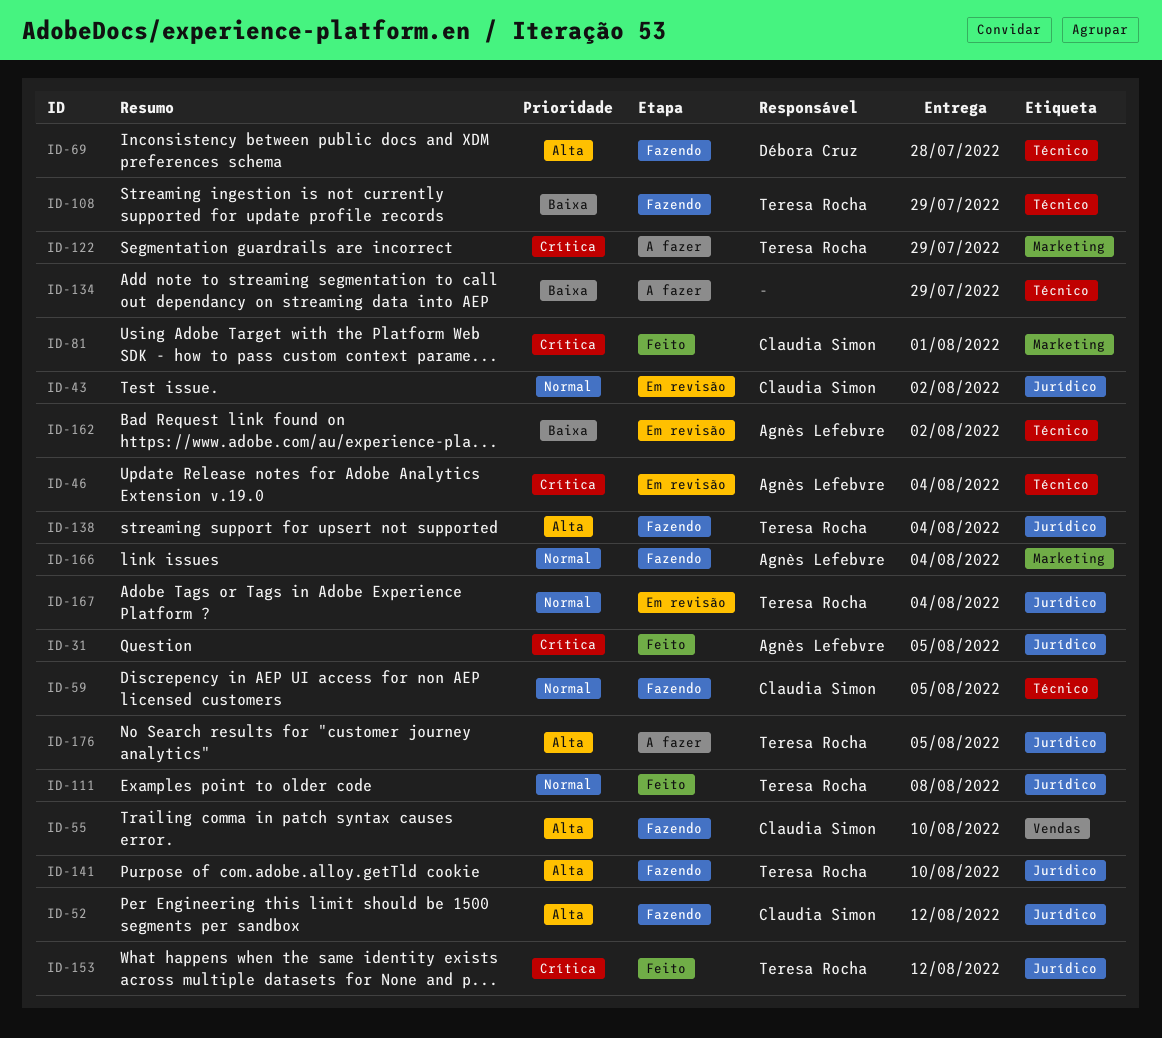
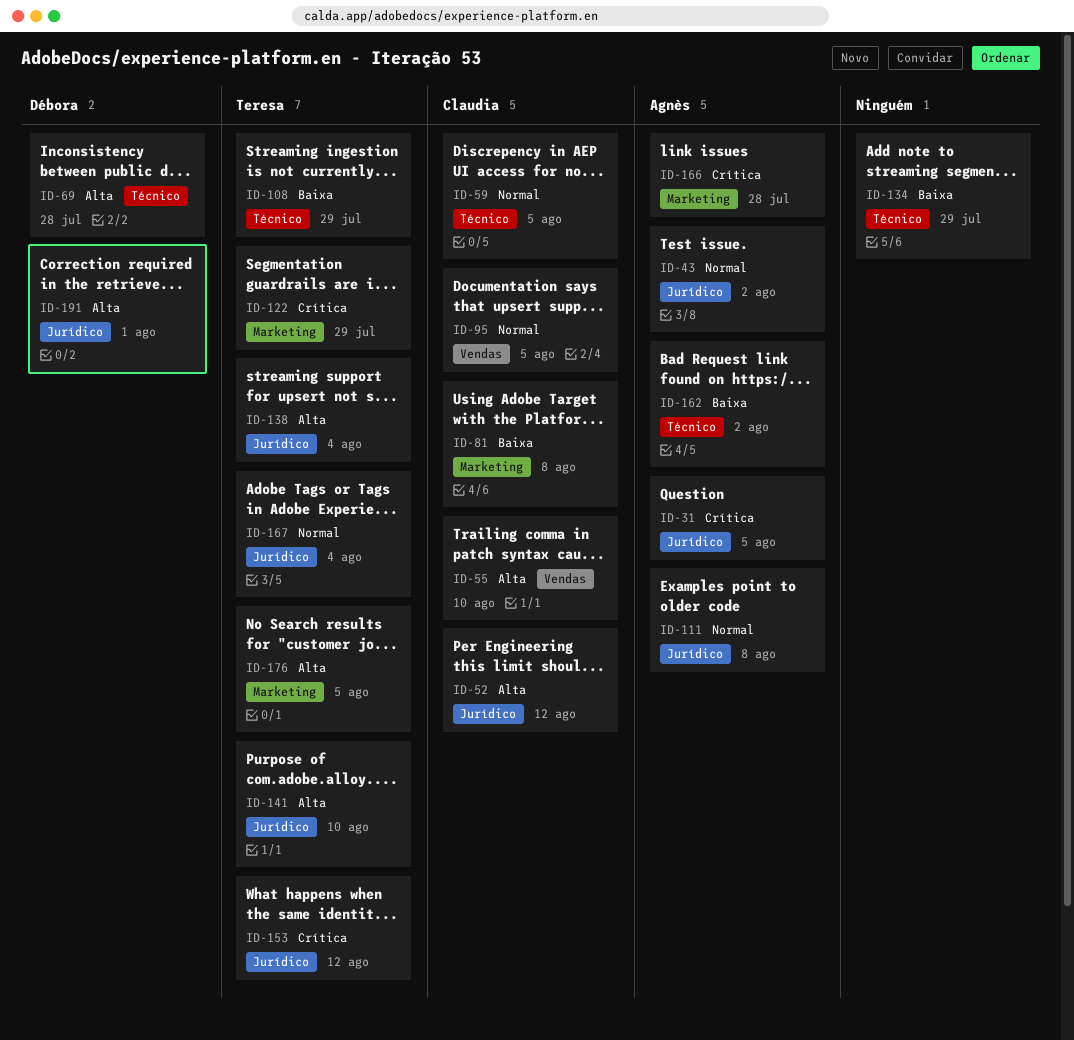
ID-43, owner: Claudia Simon -> Agnès Lefebvre
ID-46: present -> none
ID-81, priority: Crítica -> Baixa
ID-81, due: Aug 1 -> Aug 8
ID-95: none -> present
ID-111, owner: Teresa Rocha -> Agnès Lefebvre
ID-166, priority: Normal -> Crítica
ID-166, due: Aug 4 -> Jul 28
ID-176, label: Jurídico -> Marketing
ID-191: none -> present

